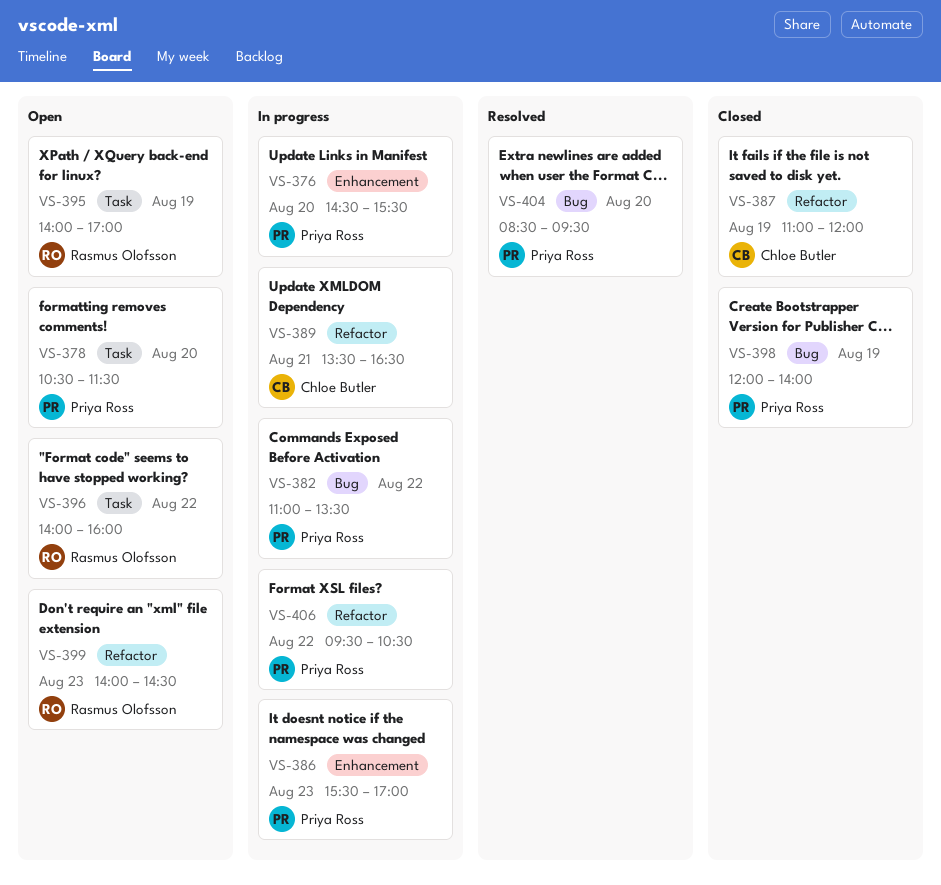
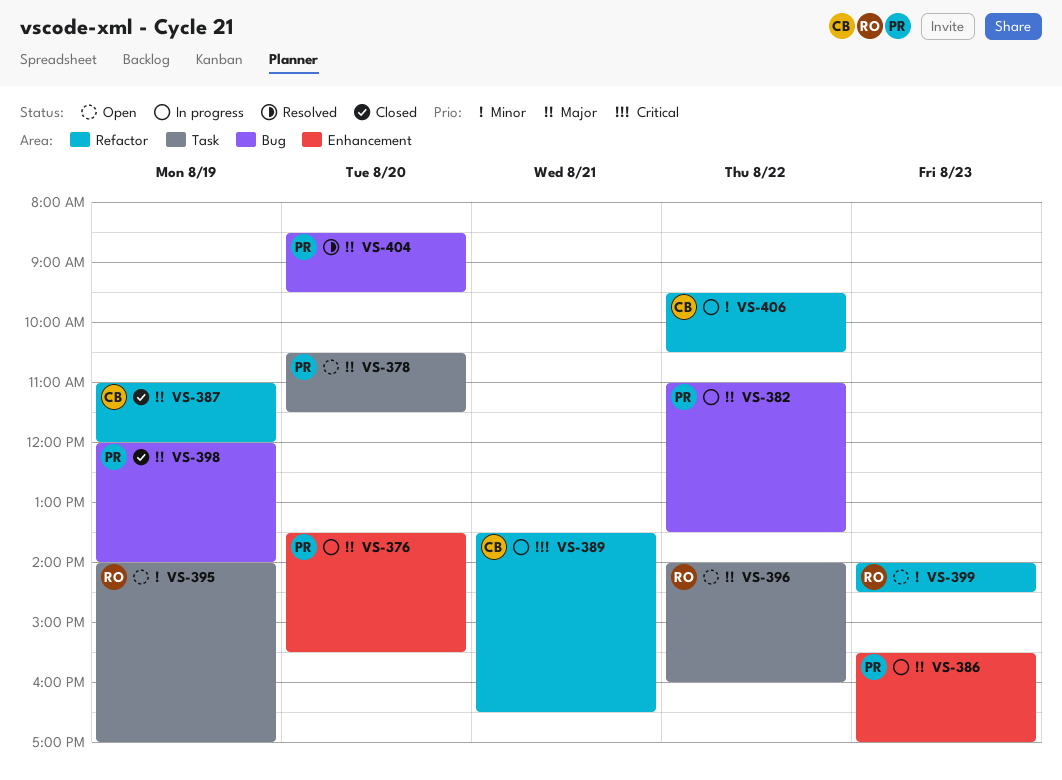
VS-376, begins: 14:30 -> 13:30
VS-406, owner: Priya Ross -> Chloe Butler

